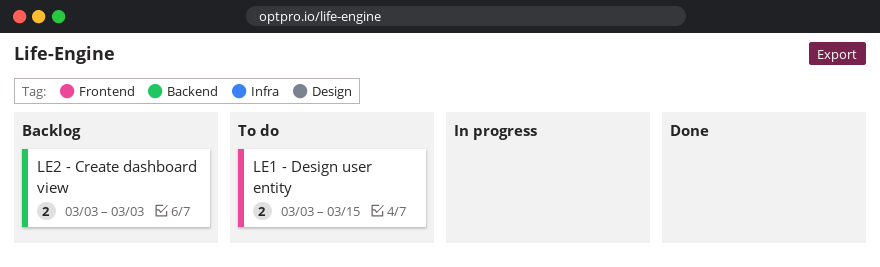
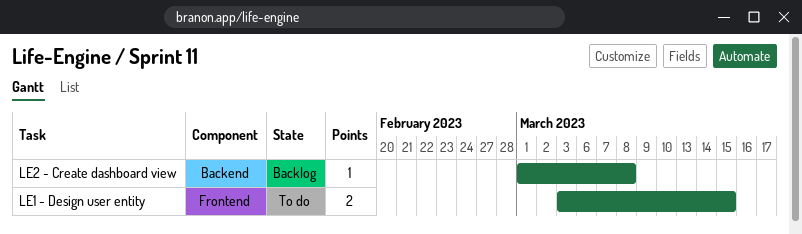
LE2 - Create dashboard view, estimate: 2 -> 1
LE2 - Create dashboard view, start: Mar 3 -> Mar 1
LE2 - Create dashboard view, due: Mar 3 -> Mar 8

